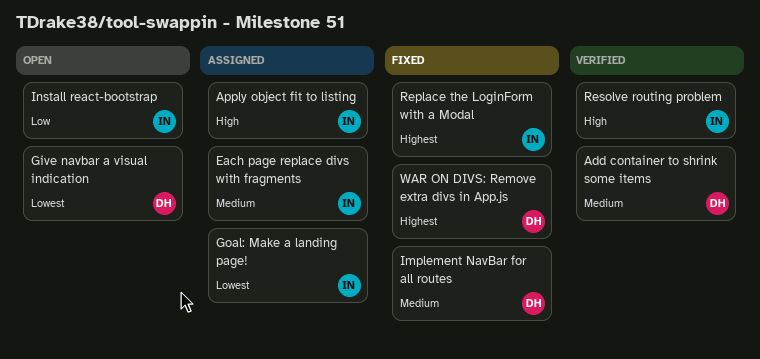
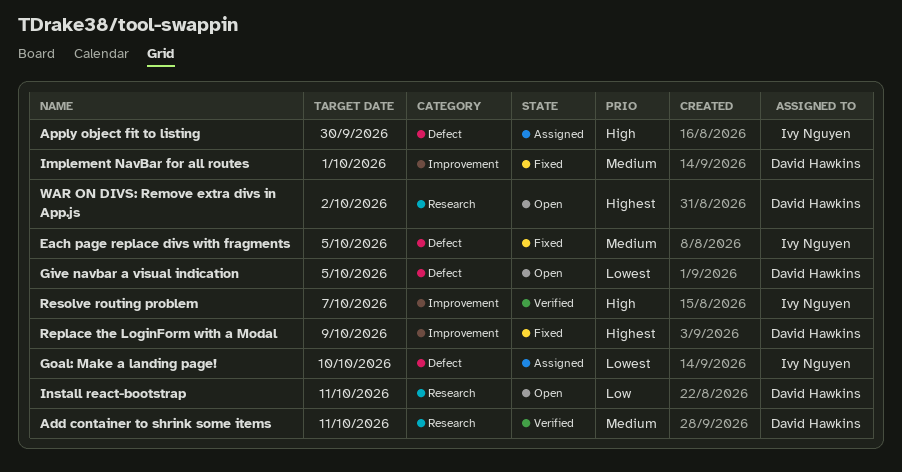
Each page replace divs with fragments, status: Assigned -> Fixed
Install react-bootstrap, owner: Ivy Nguyen -> David Hawkins
Replace the LoginForm with a Modal, owner: Ivy Nguyen -> David Hawkins
WAR ON DIVS: Remove extra divs in App.js, status: Fixed -> Open

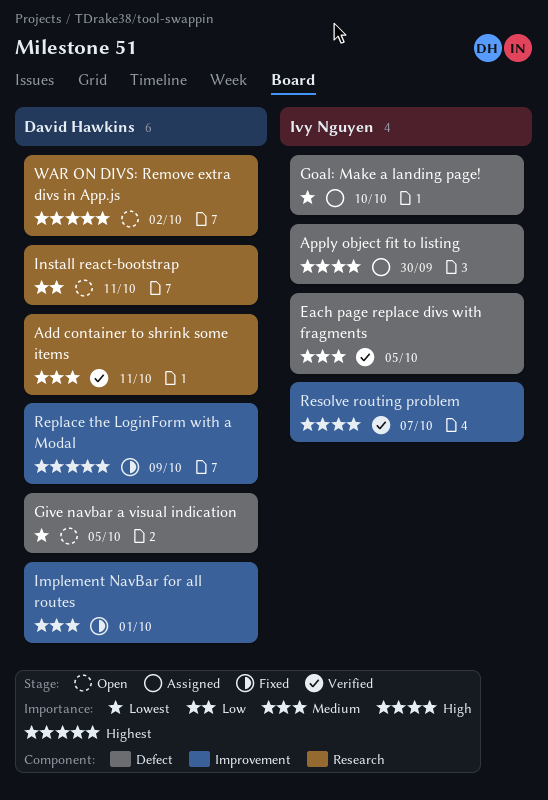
Each page replace divs with fragments, status: Fixed -> Verified

